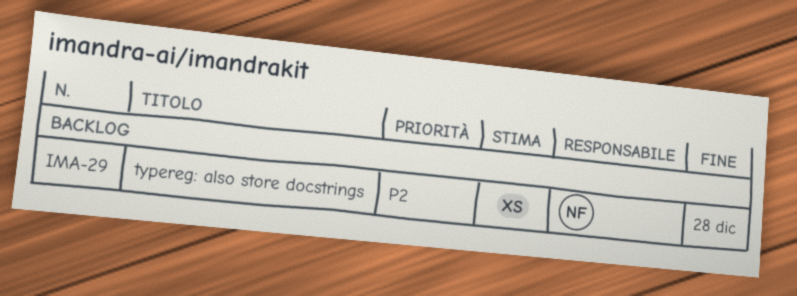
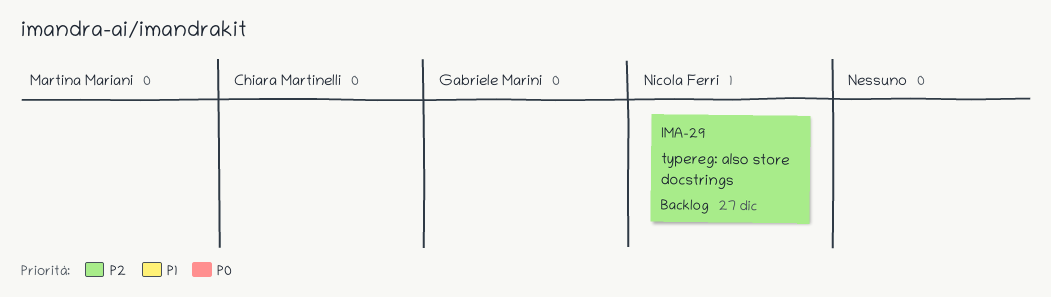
IMA-29, due: Dec 28 -> Dec 27

